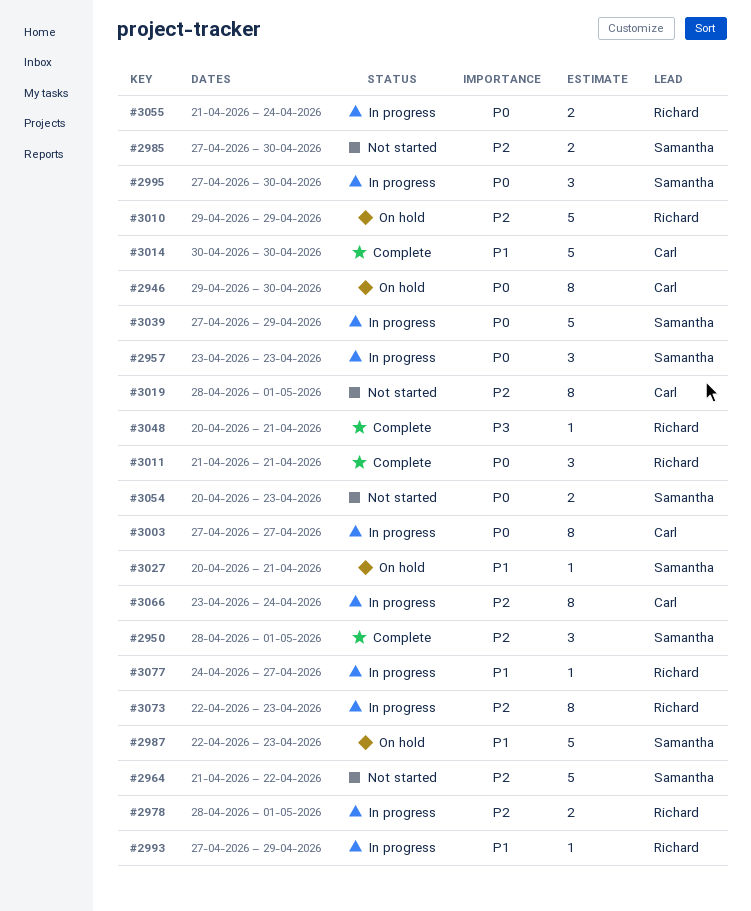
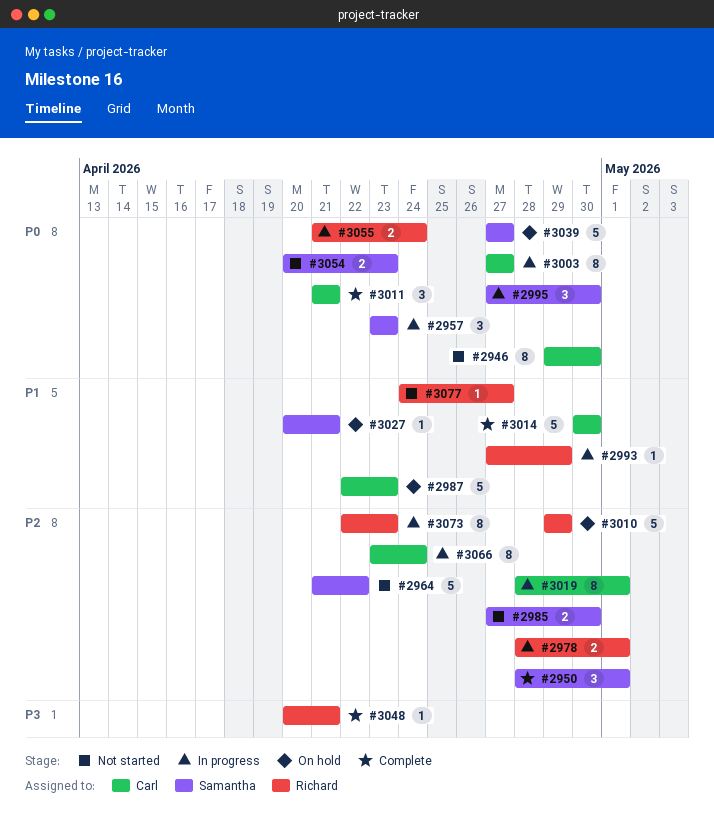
#2946, status: On hold -> Not started
#2987, owner: Samantha -> Carl
#3011, owner: Richard -> Carl
#3019, status: Not started -> In progress
#3039, status: In progress -> On hold
#3039, due: Apr 29 -> Apr 27
#3077, status: In progress -> Not started

